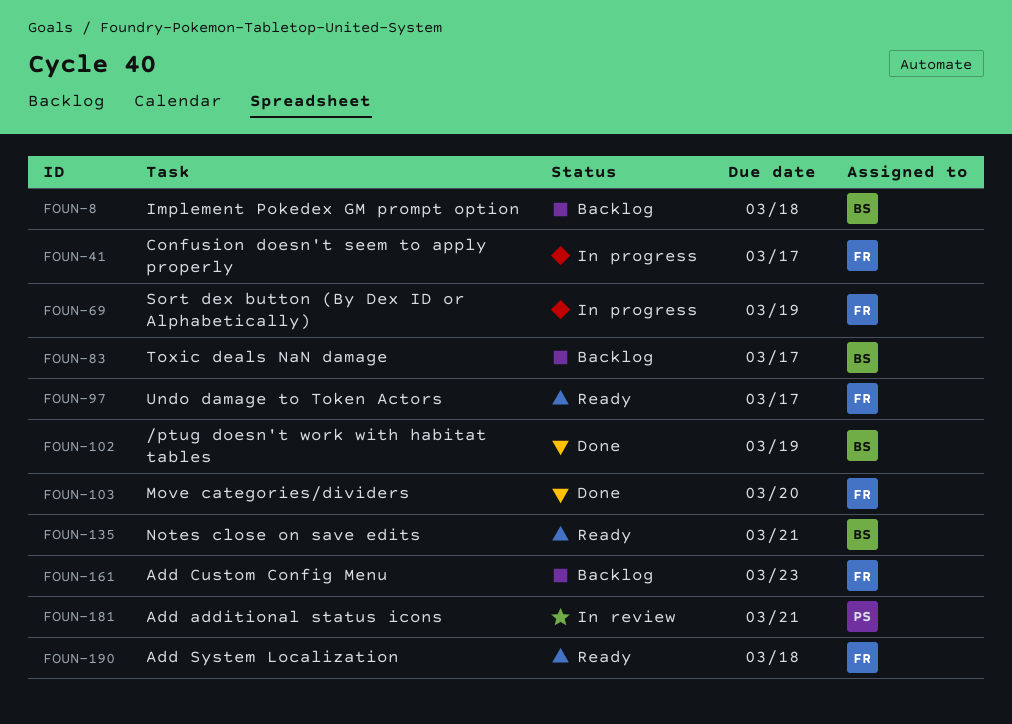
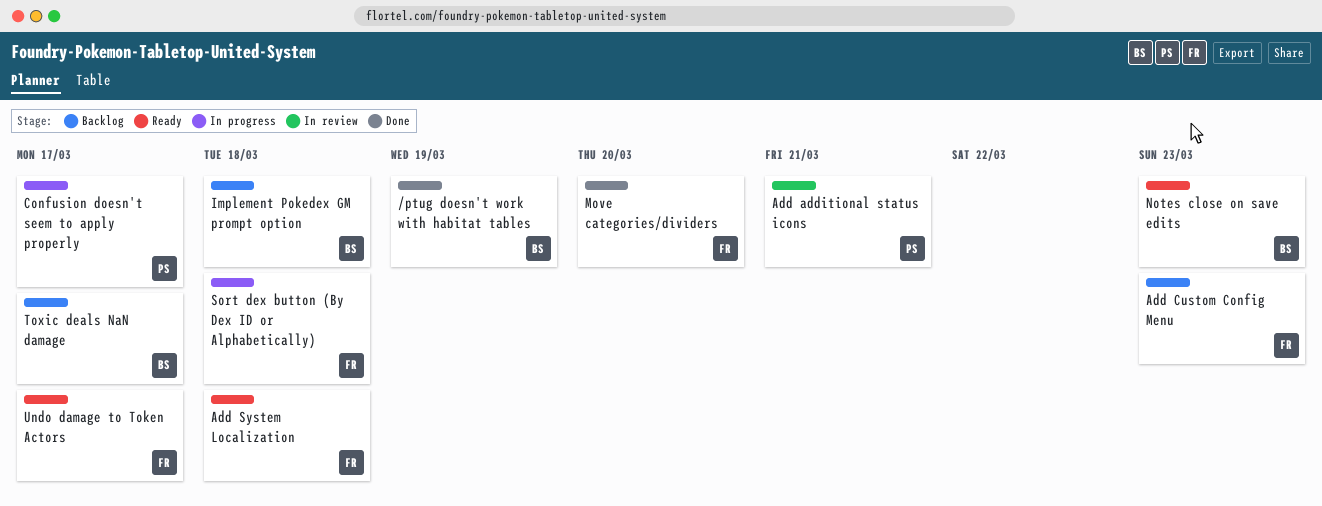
Confusion doesn't seem to apply properly, owner: FR -> PS
Notes close on save edits, due: Mar 21 -> Mar 23
Sort dex button (By Dex ID or Alphabetically), due: Mar 19 -> Mar 18

